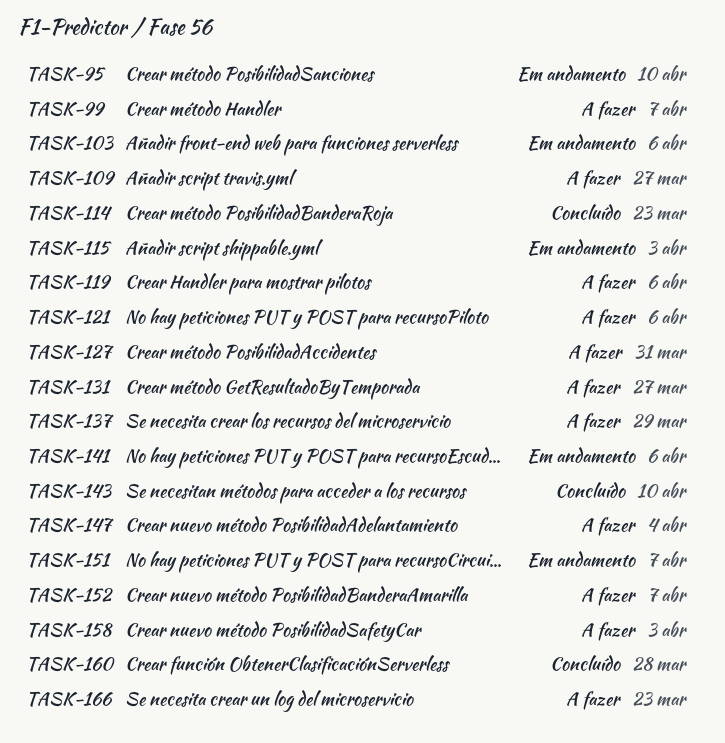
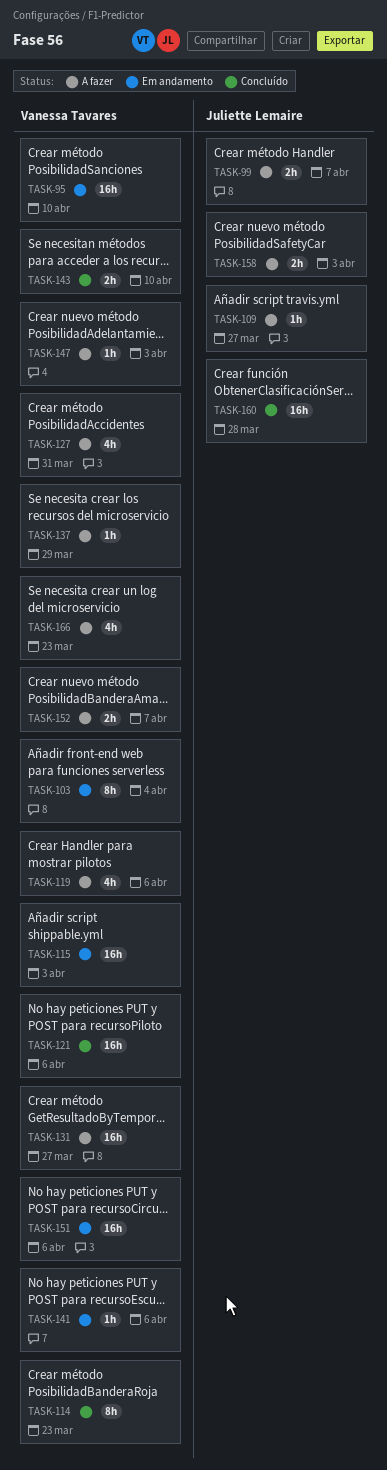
TASK-103, due: Apr 6 -> Apr 4
TASK-121, status: A fazer -> Concluído
TASK-147, due: Apr 4 -> Apr 3
TASK-151, due: Apr 7 -> Apr 6

